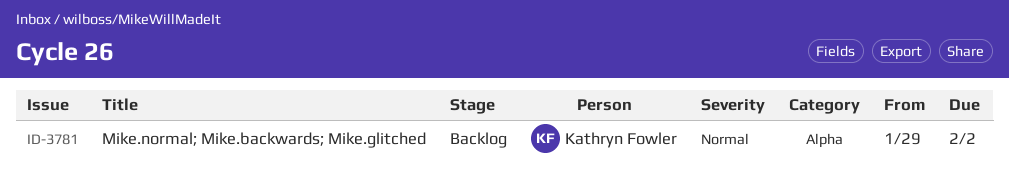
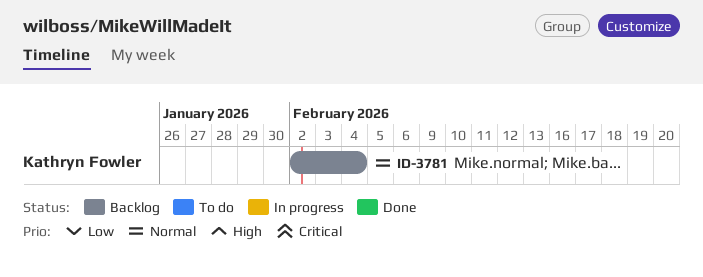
ID-3781, start: Jan 29 -> Feb 2
ID-3781, due: Feb 2 -> Feb 4

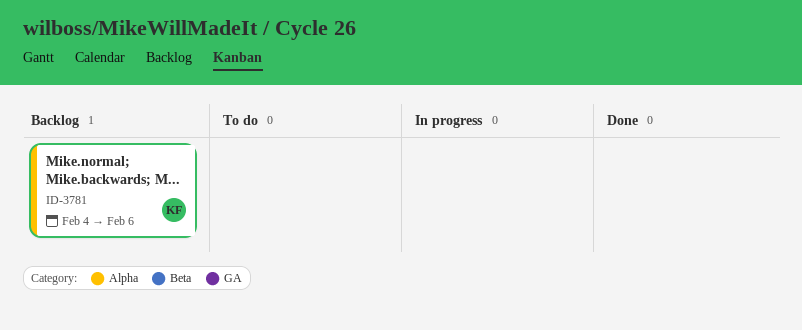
ID-3781, start: Feb 2 -> Feb 4
ID-3781, due: Feb 4 -> Feb 6

